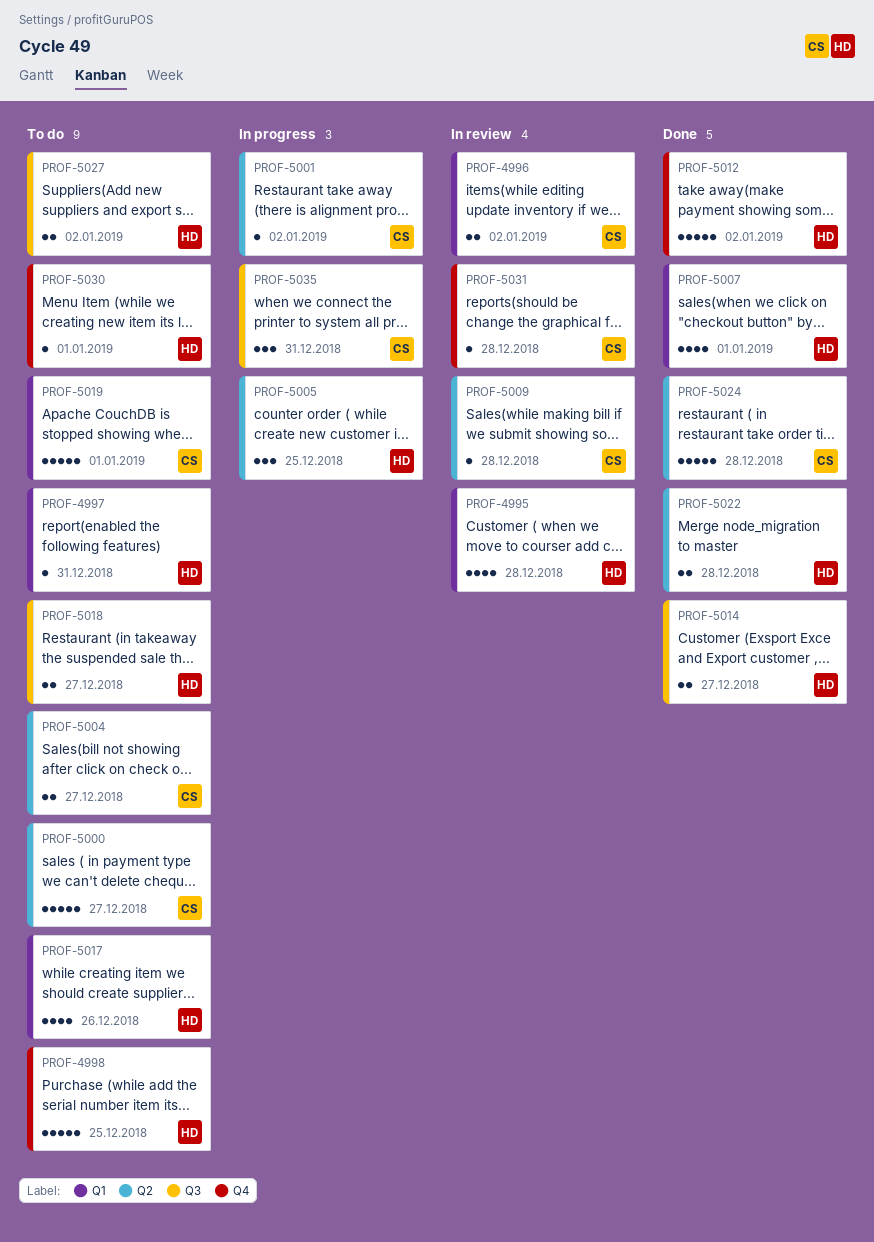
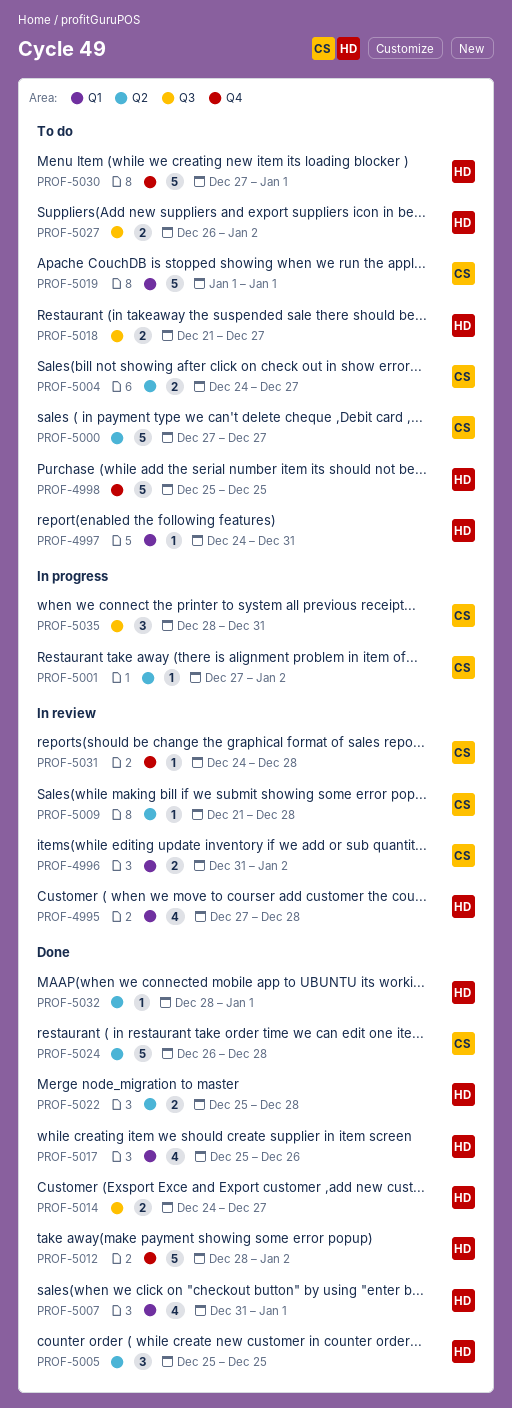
PROF-5005, status: In progress -> Done
PROF-5017, status: To do -> Done
PROF-5030, estimate: 1 -> 5
PROF-5032: none -> present

